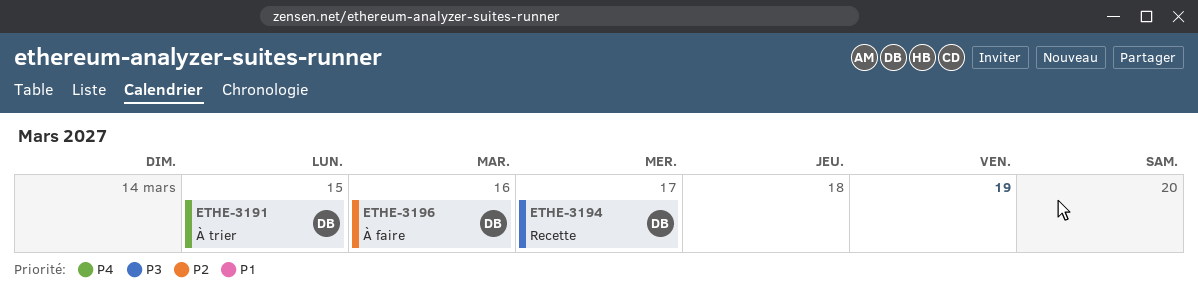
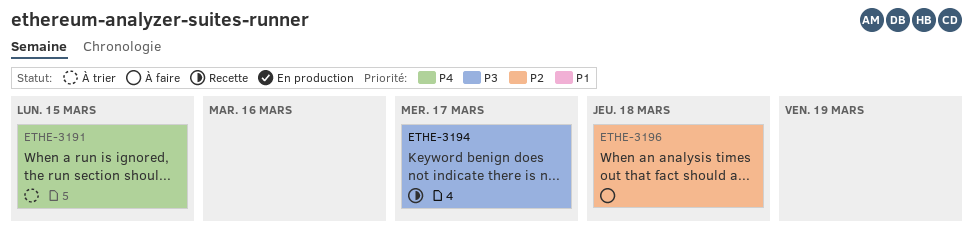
ETHE-3196, due: Mar 16 -> Mar 18

